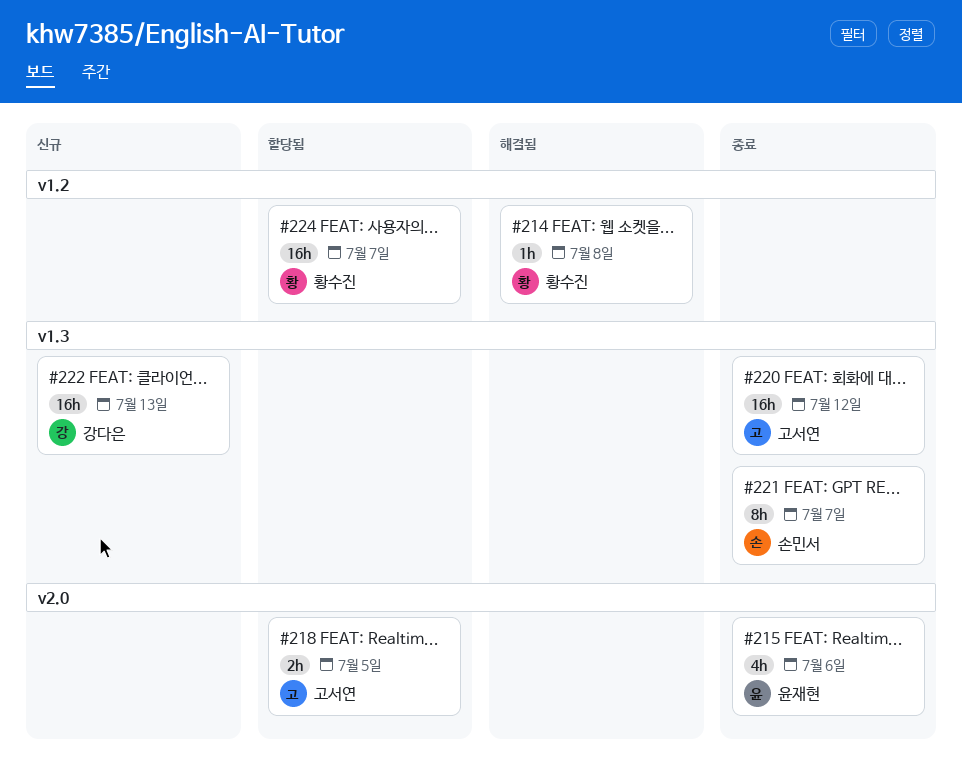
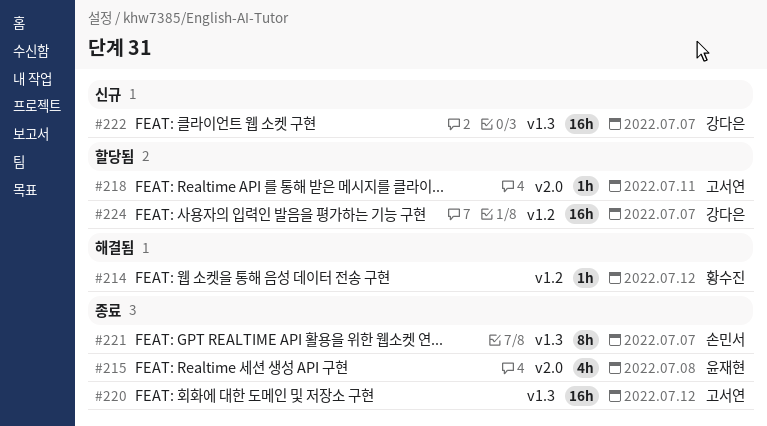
#214, due: Jul 8 -> Jul 12
#215, due: Jul 6 -> Jul 8
#218, estimate: 2h -> 1h
#218, due: Jul 5 -> Jul 11
#222, due: Jul 13 -> Jul 7
#224, owner: 황수진 -> 강다은

